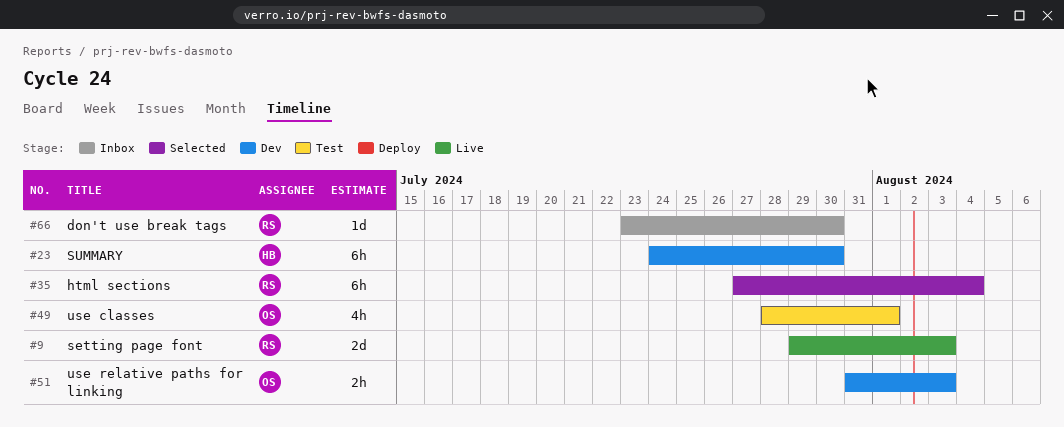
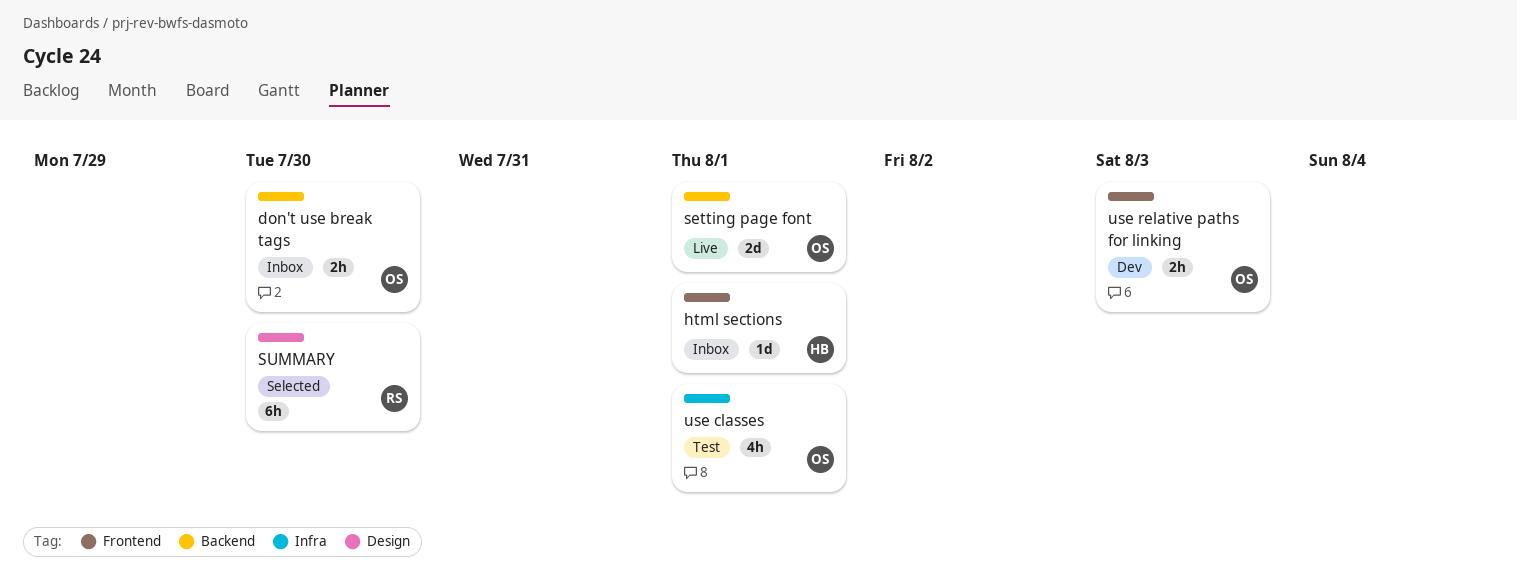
don't use break tags, owner: RS -> OS
don't use break tags, estimate: 1d -> 2h
html sections, status: Selected -> Inbox
html sections, owner: RS -> HB
html sections, estimate: 6h -> 1d
html sections, due: Aug 4 -> Aug 1
setting page font, owner: RS -> OS
setting page font, due: Aug 3 -> Aug 1
SUMMARY, status: Dev -> Selected
SUMMARY, owner: HB -> RS

